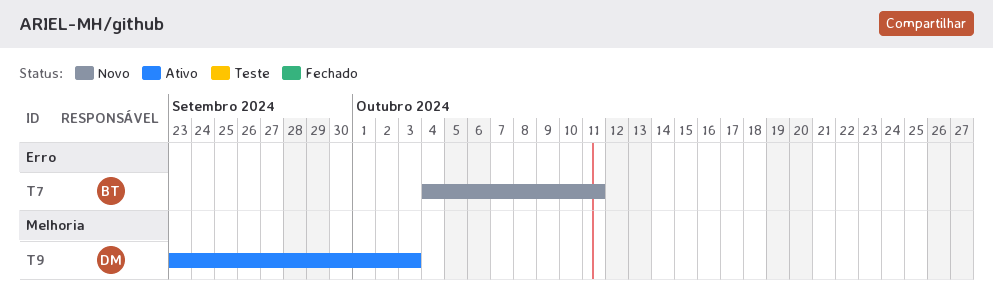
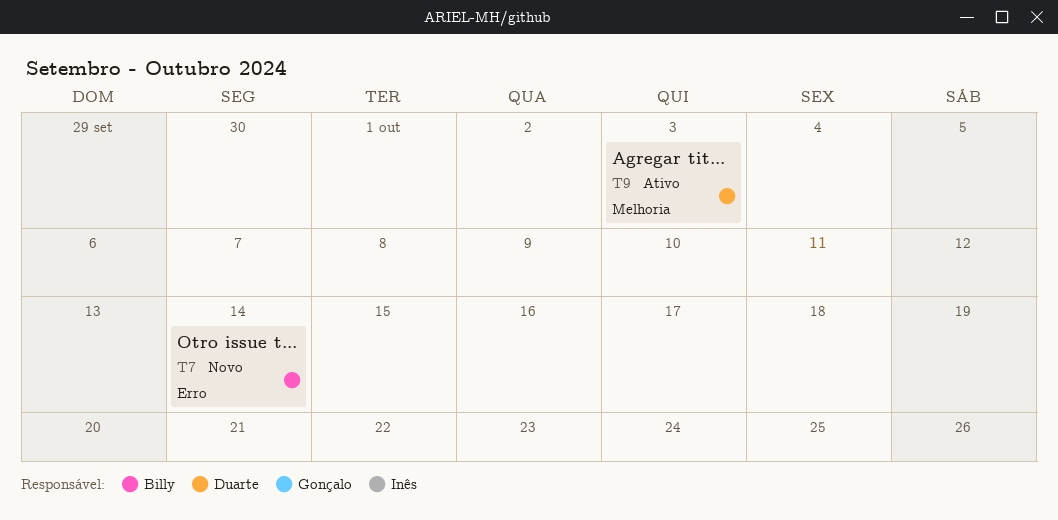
T7, due: Oct 11 -> Oct 14

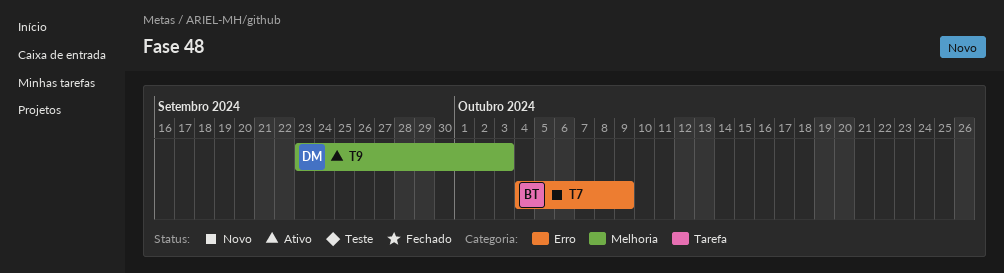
T7, due: Oct 14 -> Oct 9

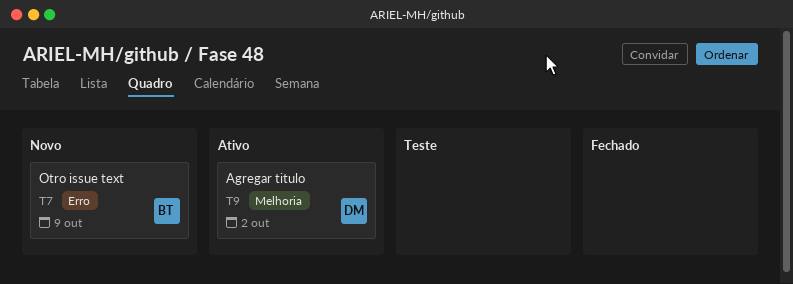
T9, due: Oct 3 -> Oct 2

